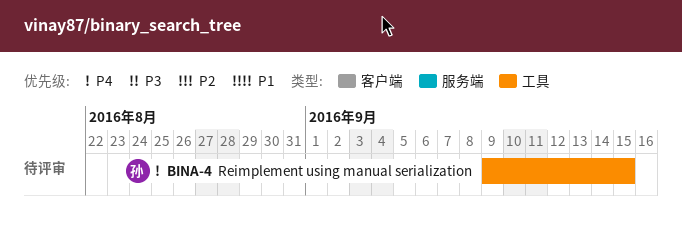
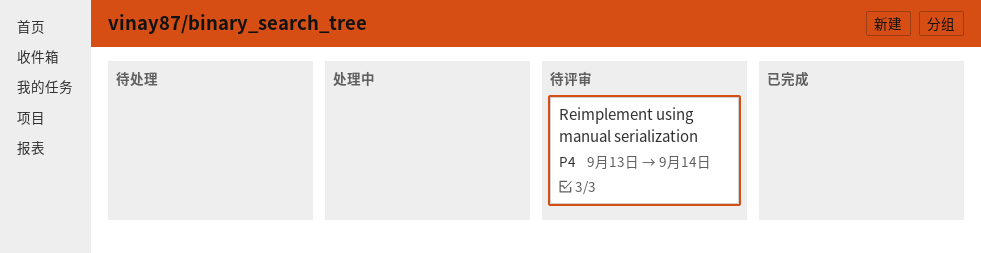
Reimplement using manual serialization, start: Sep 9 -> Sep 13
Reimplement using manual serialization, due: Sep 15 -> Sep 14

